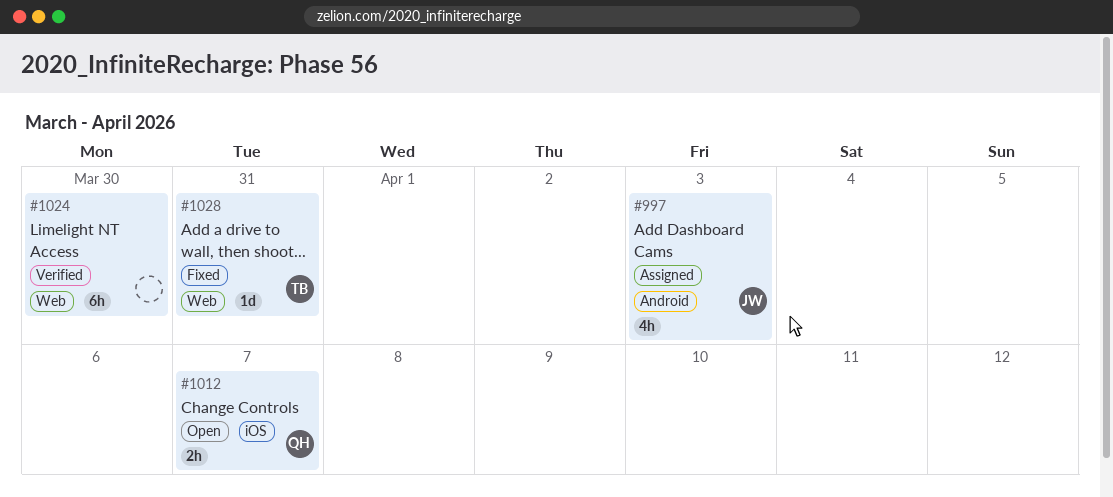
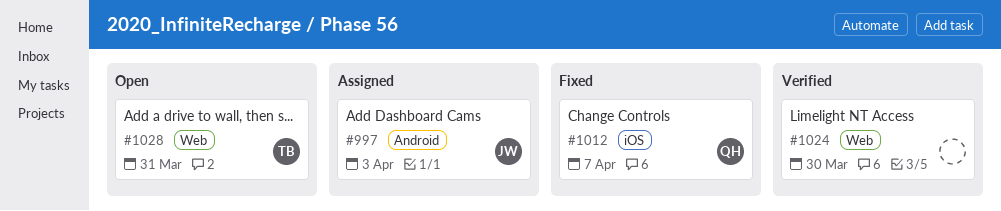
#1012, status: Open -> Fixed
#1028, status: Fixed -> Open

